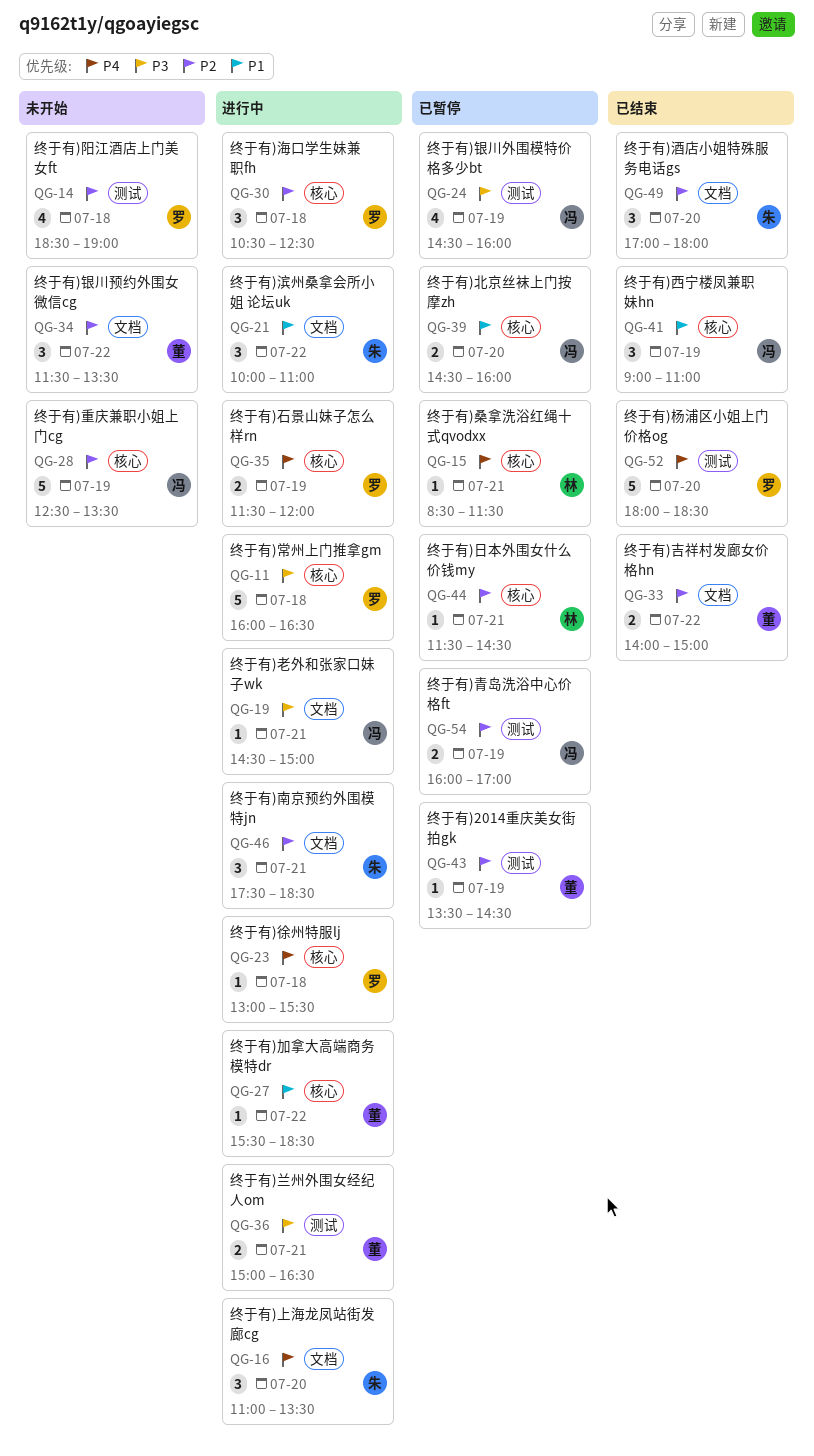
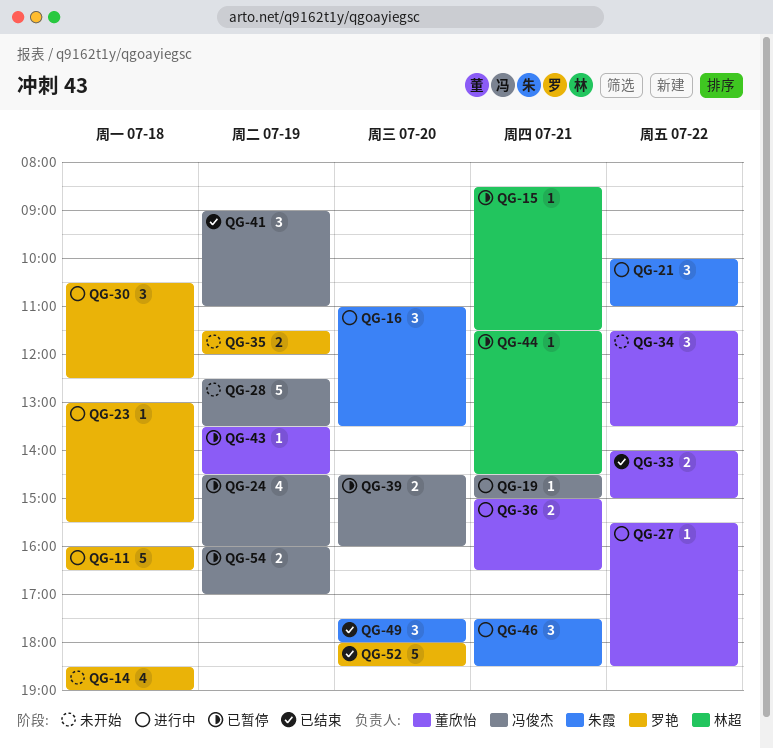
QG-35, status: 进行中 -> 未开始
QG-49, begins: 17:00 -> 17:30

